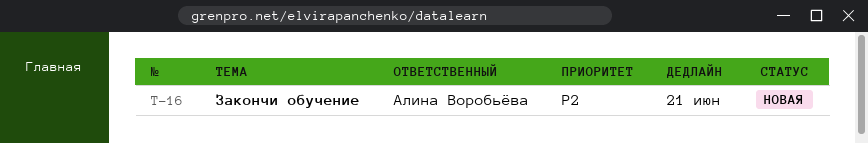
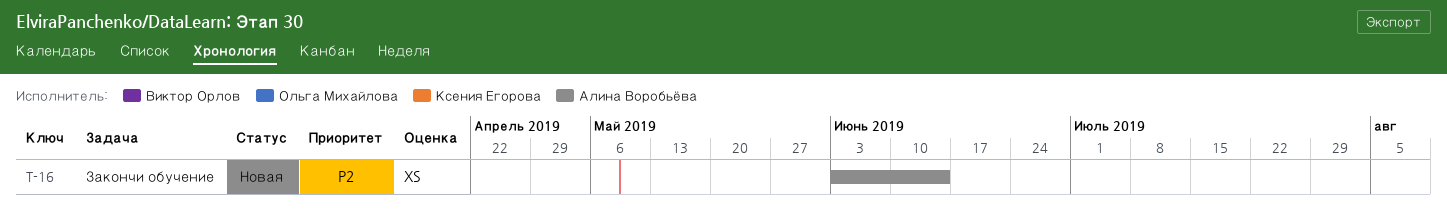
T-16, due: Jun 21 -> Jun 14

